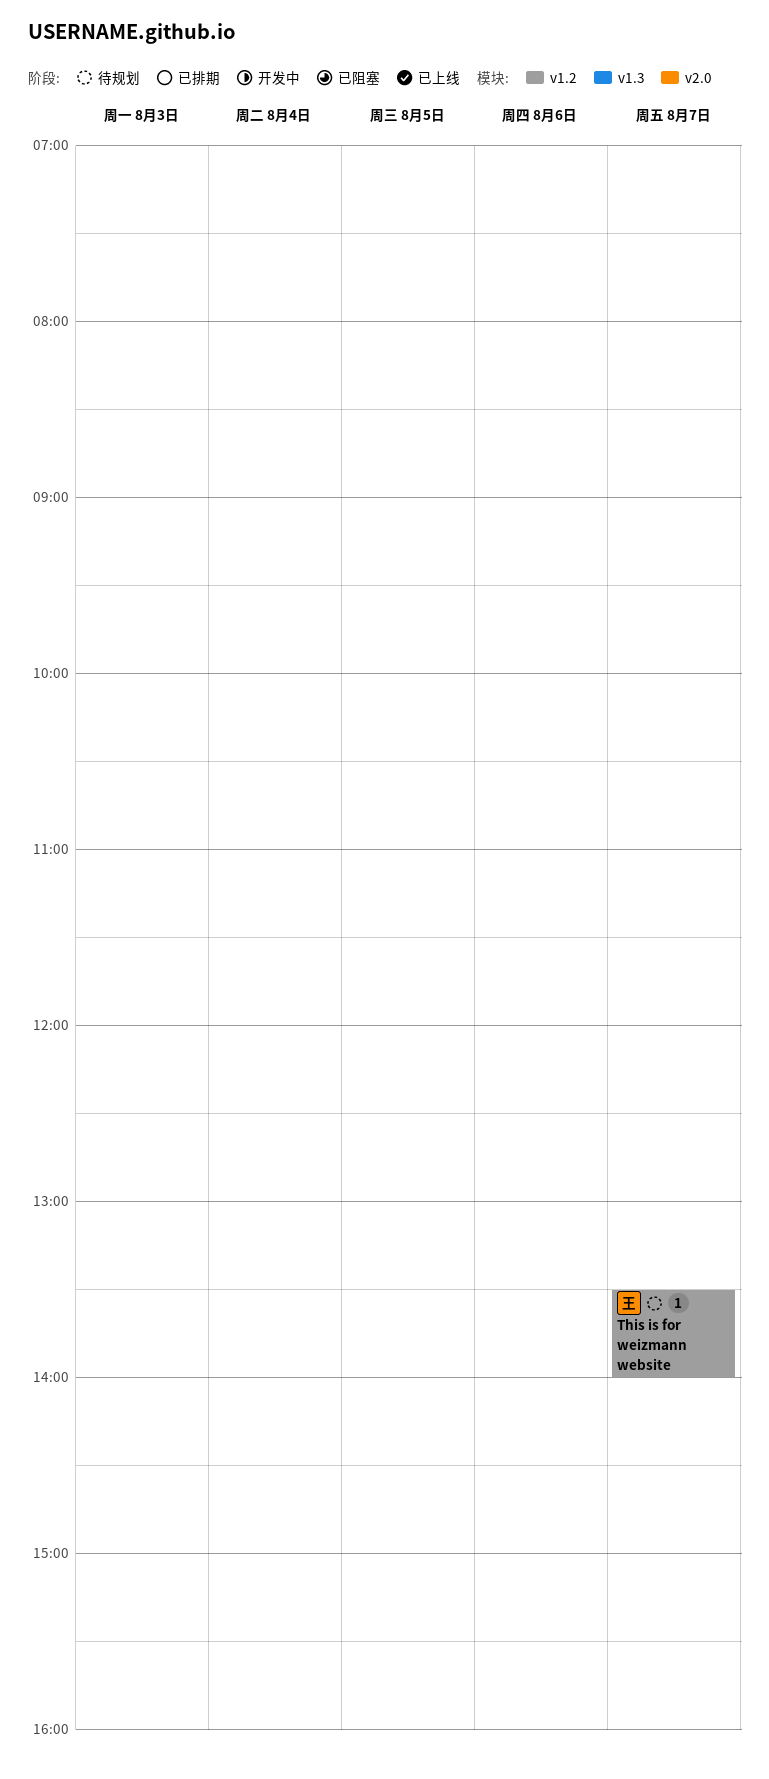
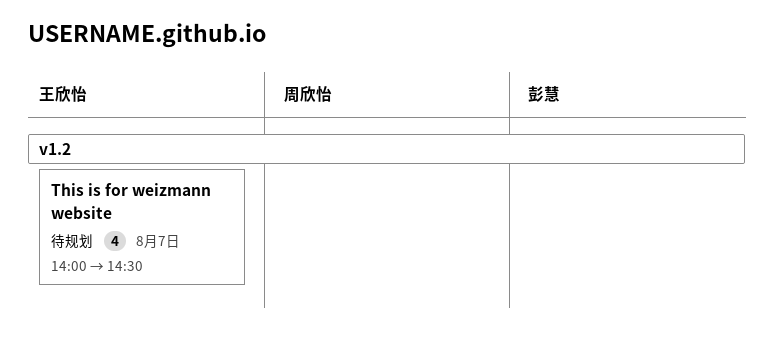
This is for weizmann website, estimate: 1 -> 4
This is for weizmann website, begins: 13:30 -> 14:00
This is for weizmann website, ends: 14:00 -> 14:30

